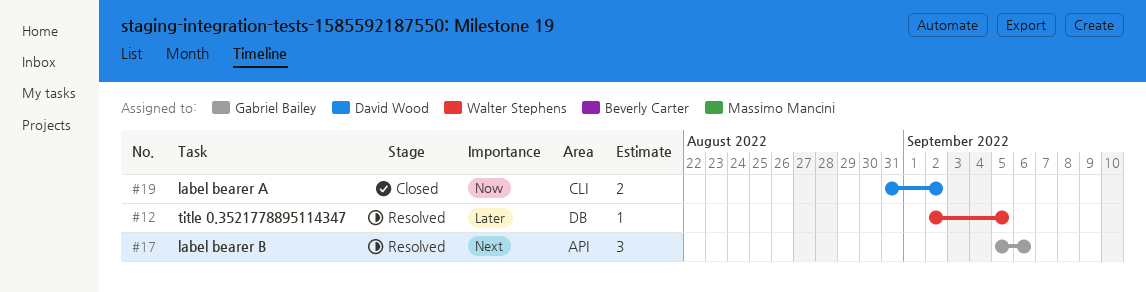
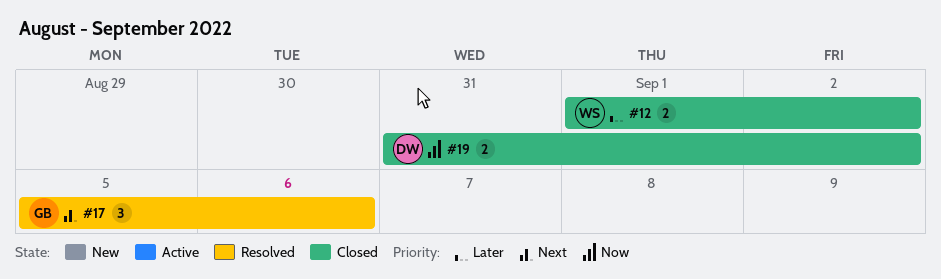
#12, status: Resolved -> Closed
#12, estimate: 1 -> 2
#12, start: Sep 2 -> Sep 1
#12, due: Sep 5 -> Sep 2

